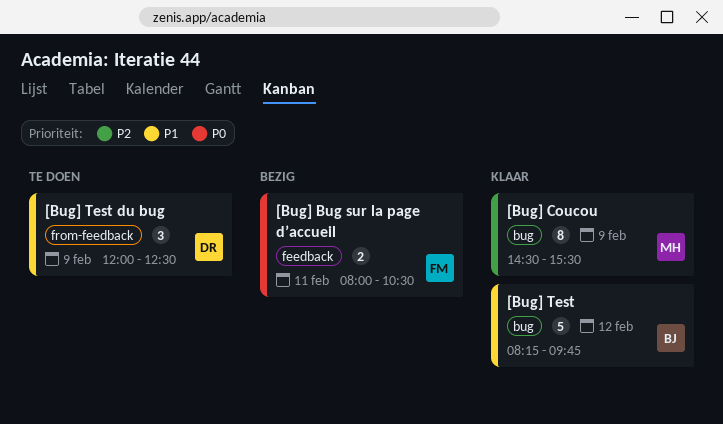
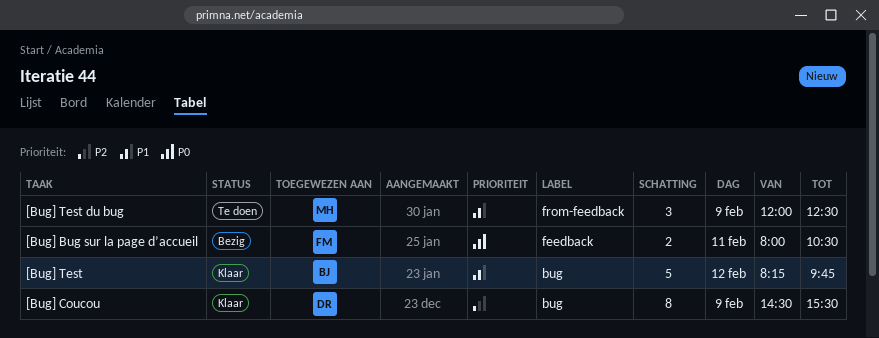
[Bug] Coucou, owner: MH -> DR
[Bug] Test du bug, owner: DR -> MH

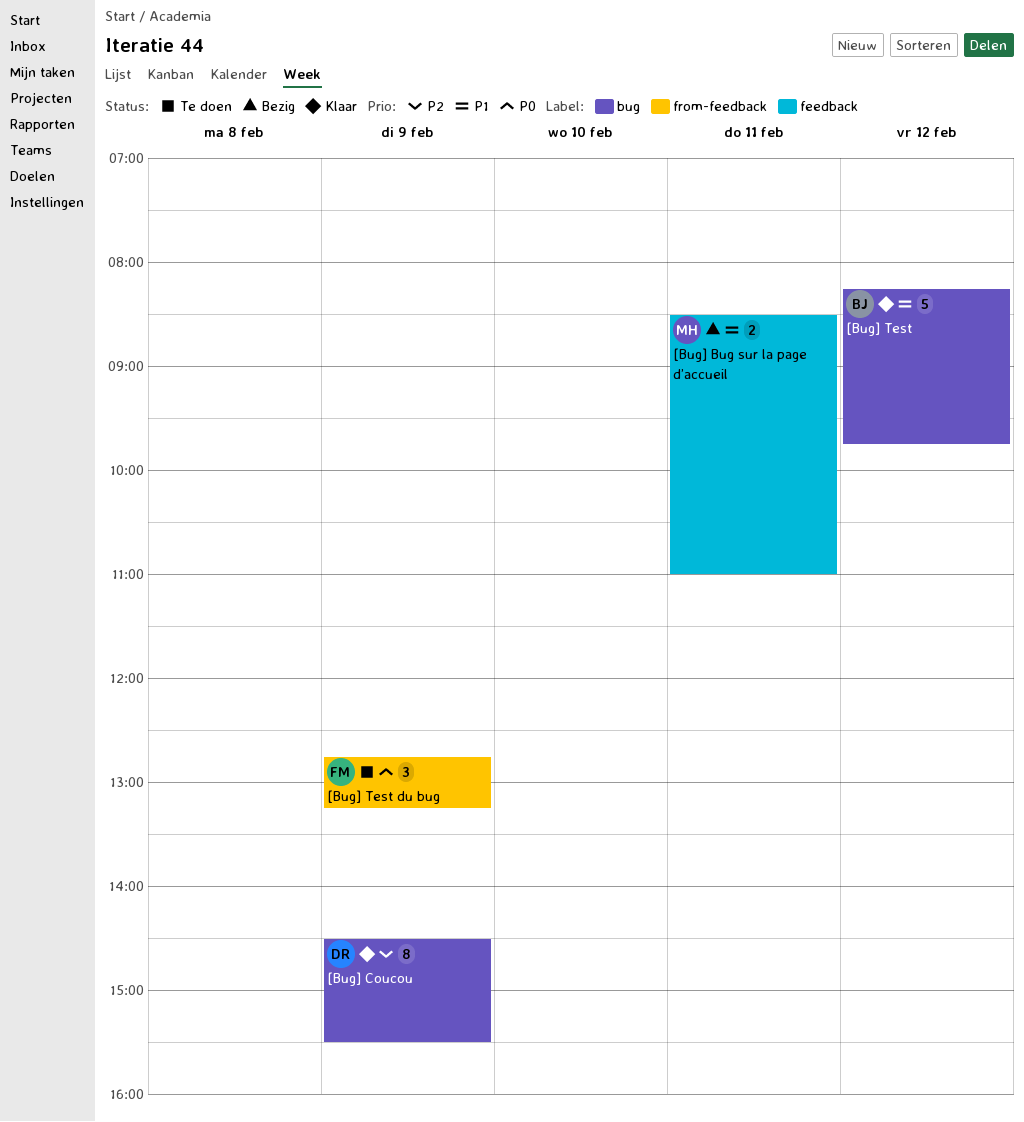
[Bug] Bug sur la page d’accueil, owner: FM -> MH
[Bug] Bug sur la page d’accueil, priority: P0 -> P1
[Bug] Bug sur la page d’accueil, begins: 08:00 -> 08:30
[Bug] Bug sur la page d’accueil, ends: 10:30 -> 11:00
[Bug] Test du bug, owner: MH -> FM
[Bug] Test du bug, priority: P1 -> P0
[Bug] Test du bug, begins: 12:00 -> 12:45
[Bug] Test du bug, ends: 12:30 -> 13:15

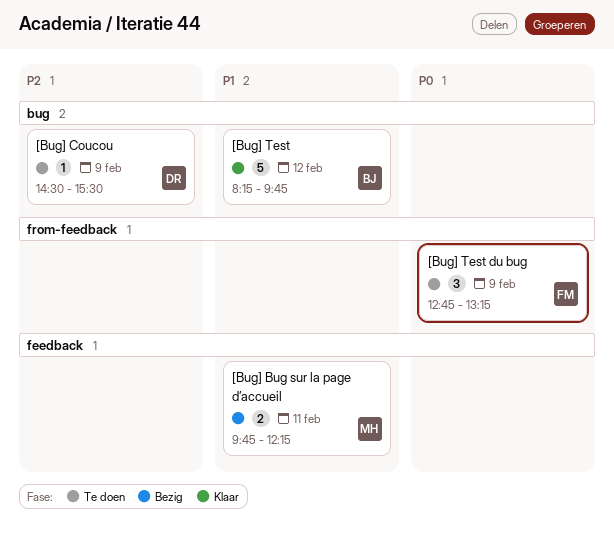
[Bug] Bug sur la page d’accueil, begins: 08:30 -> 09:45
[Bug] Bug sur la page d’accueil, ends: 11:00 -> 12:15
[Bug] Coucou, status: Klaar -> Te doen
[Bug] Coucou, estimate: 8 -> 1

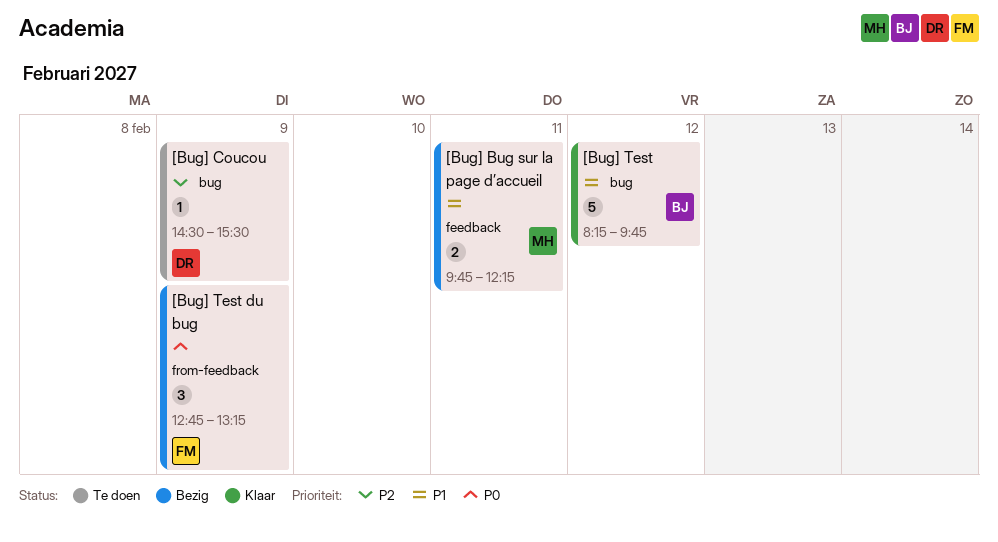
[Bug] Test du bug, status: Te doen -> Bezig

